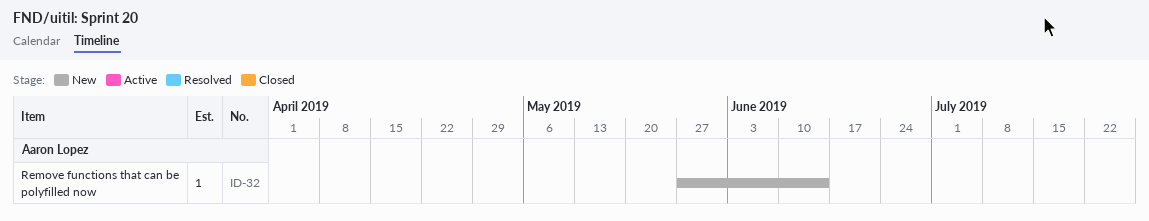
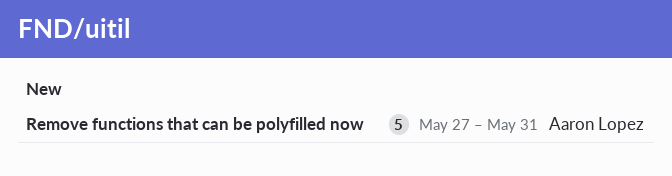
Remove functions that can be polyfilled now, estimate: 1 -> 5
Remove functions that can be polyfilled now, due: Jun 14 -> May 31

